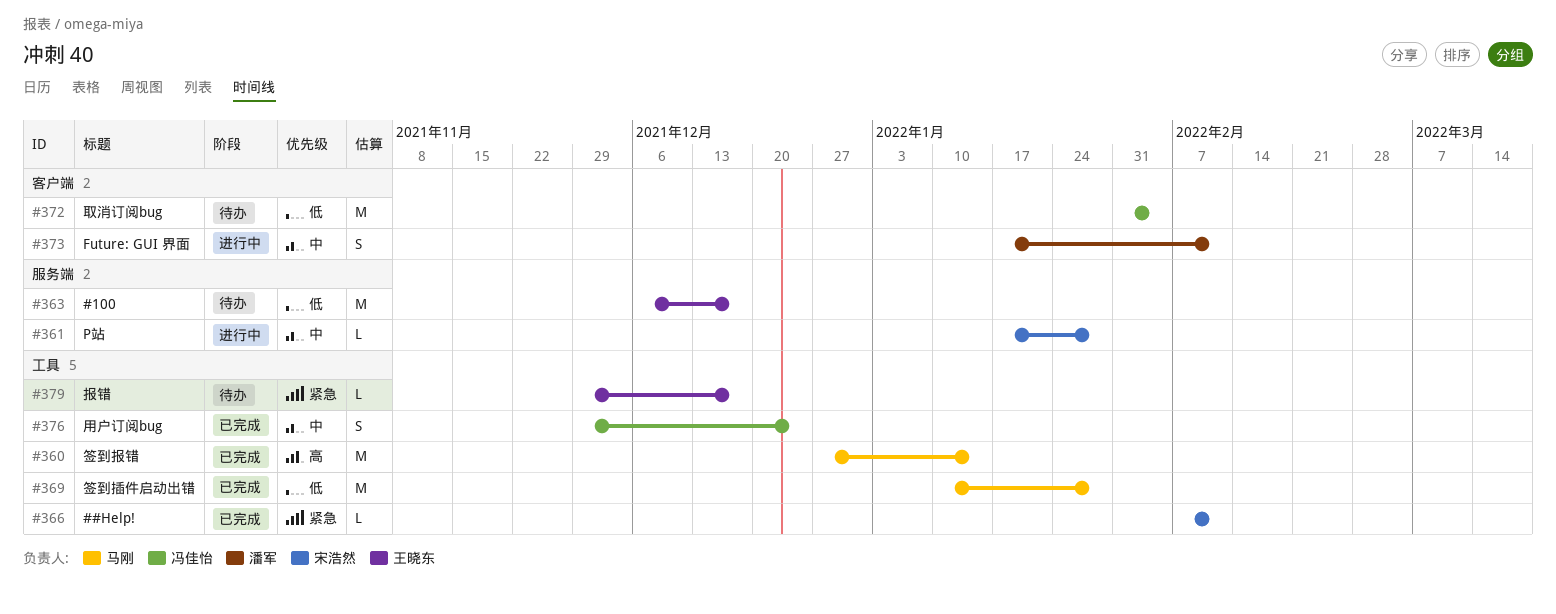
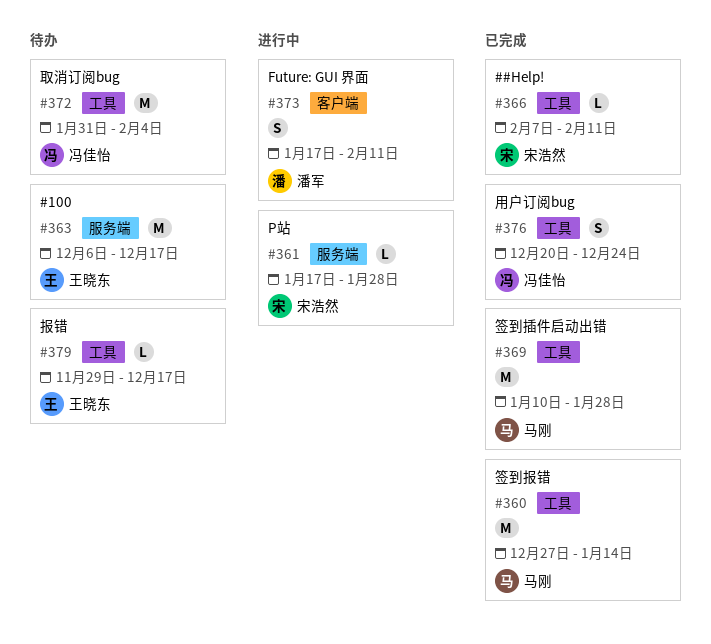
#372, label: 客户端 -> 工具
#376, start: Nov 29 -> Dec 20

